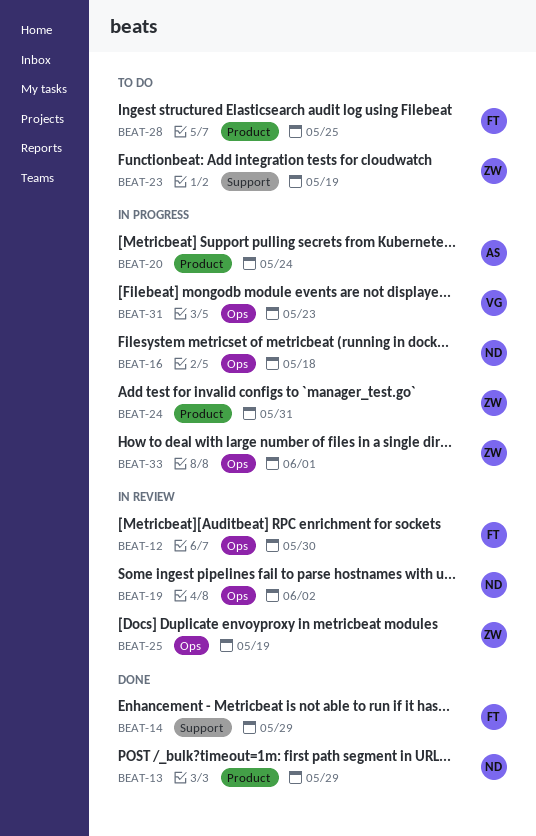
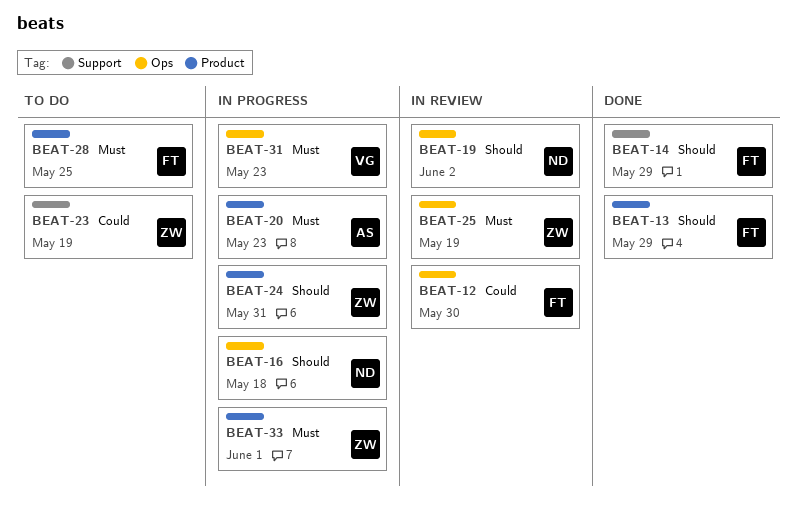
BEAT-13, owner: ND -> FT
BEAT-20, due: May 24 -> May 23
BEAT-33, label: Ops -> Product

